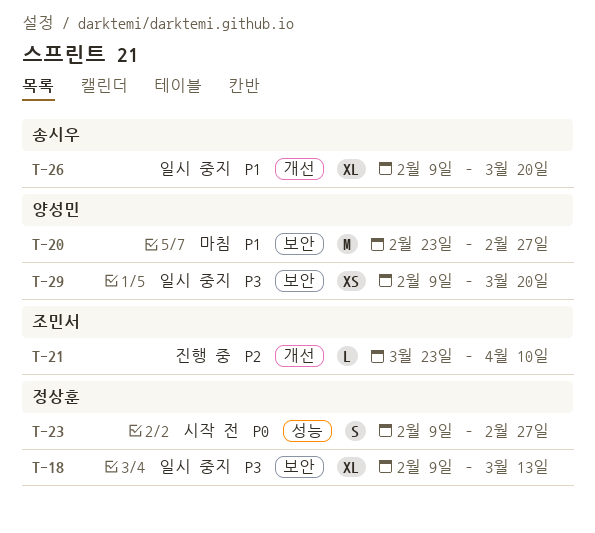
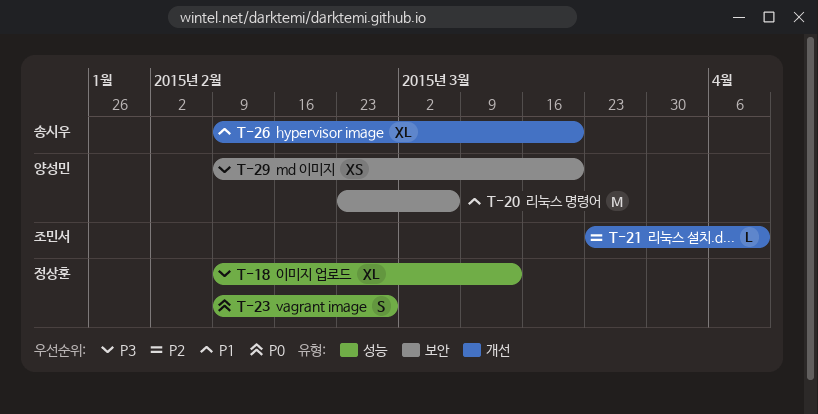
T-18, label: 보안 -> 성능
T-20, due: Feb 27 -> Mar 6

